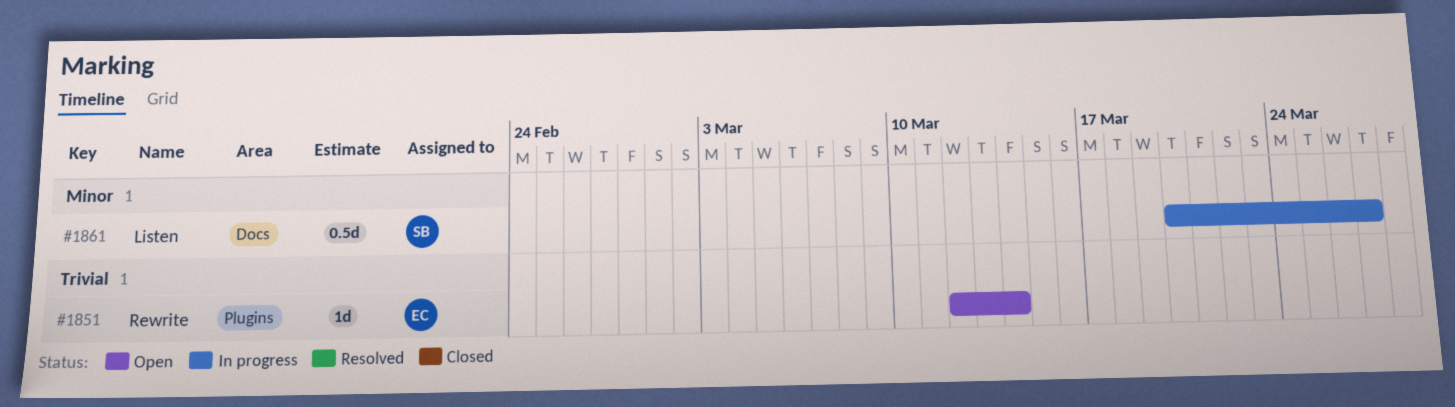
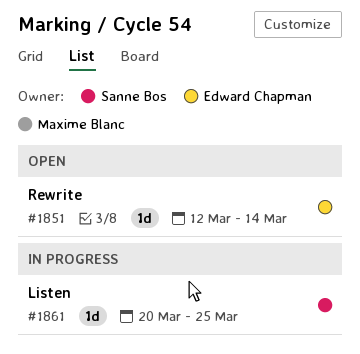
#1861, estimate: 0.5d -> 1d
#1861, due: Mar 27 -> Mar 25

